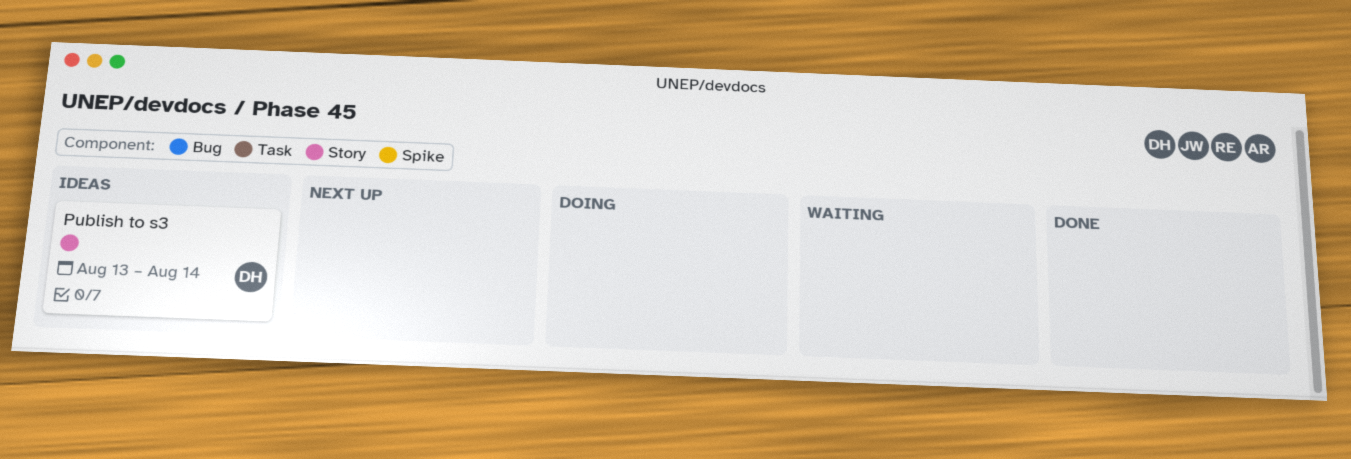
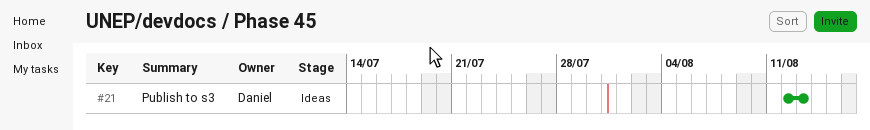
Publish to s3, start: Aug 13 -> Aug 12
Publish to s3, due: Aug 14 -> Aug 13

